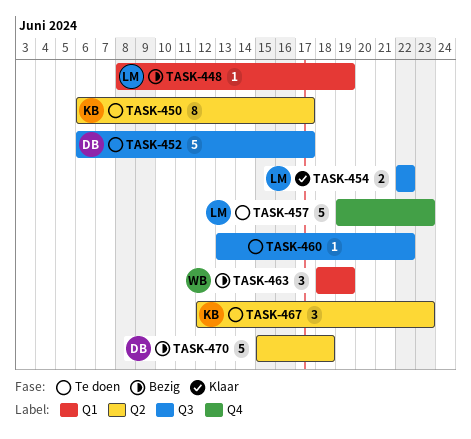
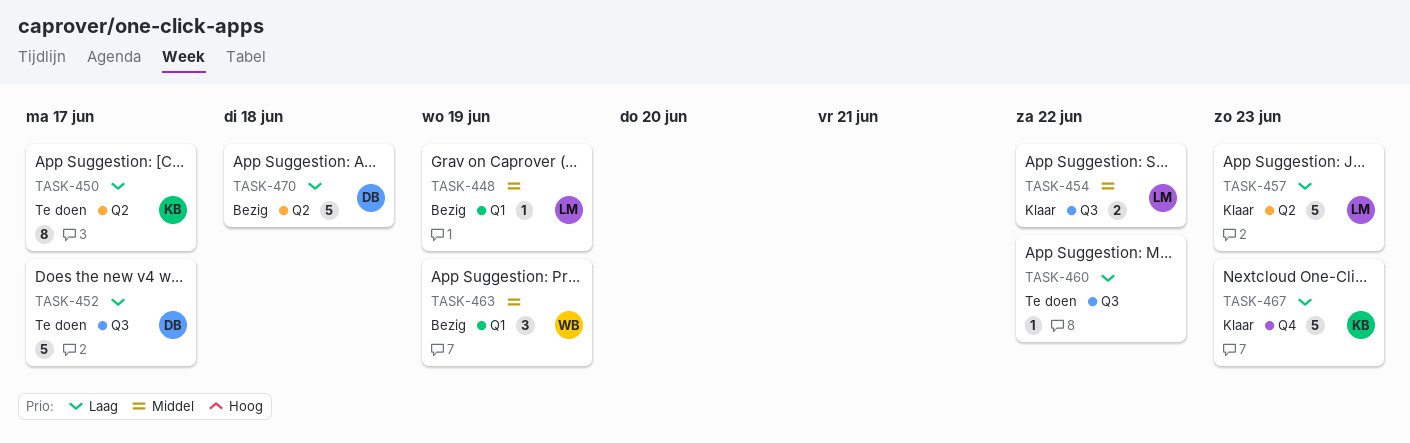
TASK-457, status: Te doen -> Klaar
TASK-457, label: Q4 -> Q2
TASK-467, status: Te doen -> Klaar
TASK-467, label: Q2 -> Q4
TASK-467, estimate: 3 -> 5

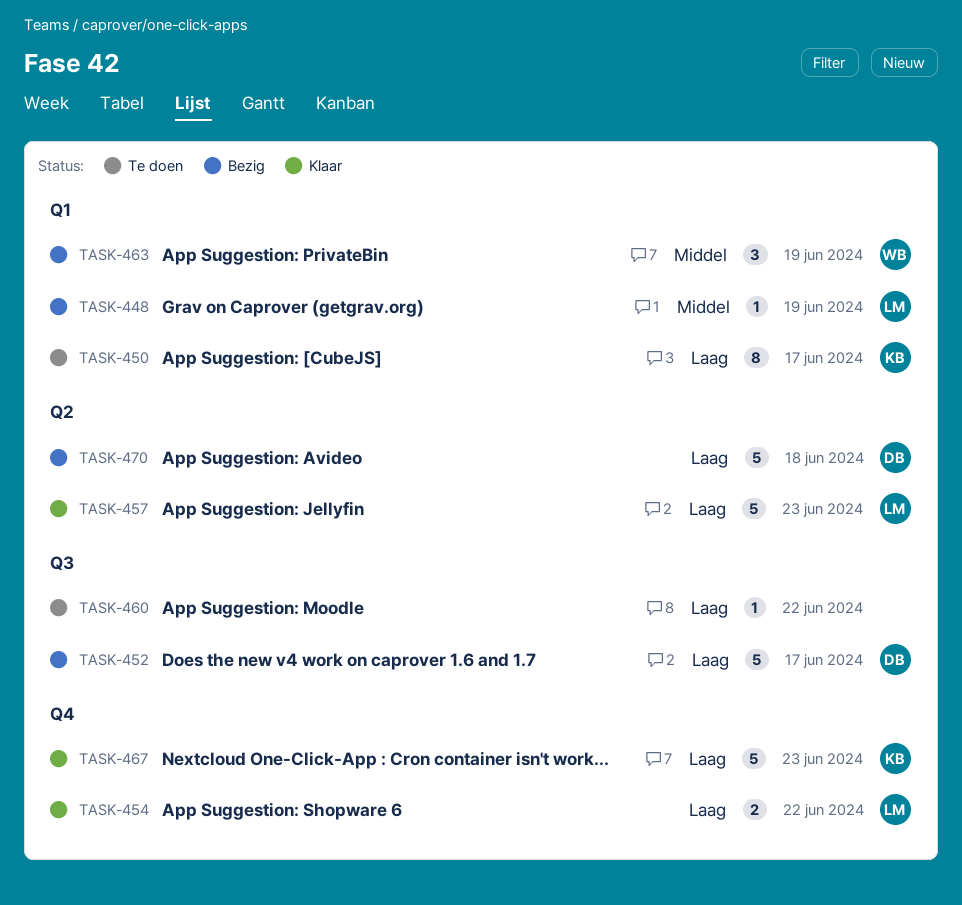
TASK-450, label: Q2 -> Q1
TASK-452, status: Te doen -> Bezig
TASK-454, priority: Middel -> Laag
TASK-454, label: Q3 -> Q4

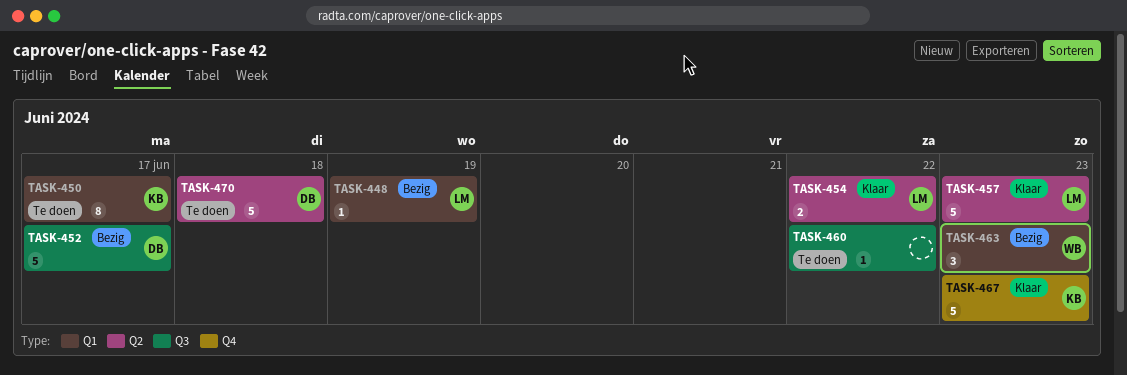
TASK-454, label: Q4 -> Q2
TASK-463, due: Jun 19 -> Jun 23
TASK-470, status: Bezig -> Te doen

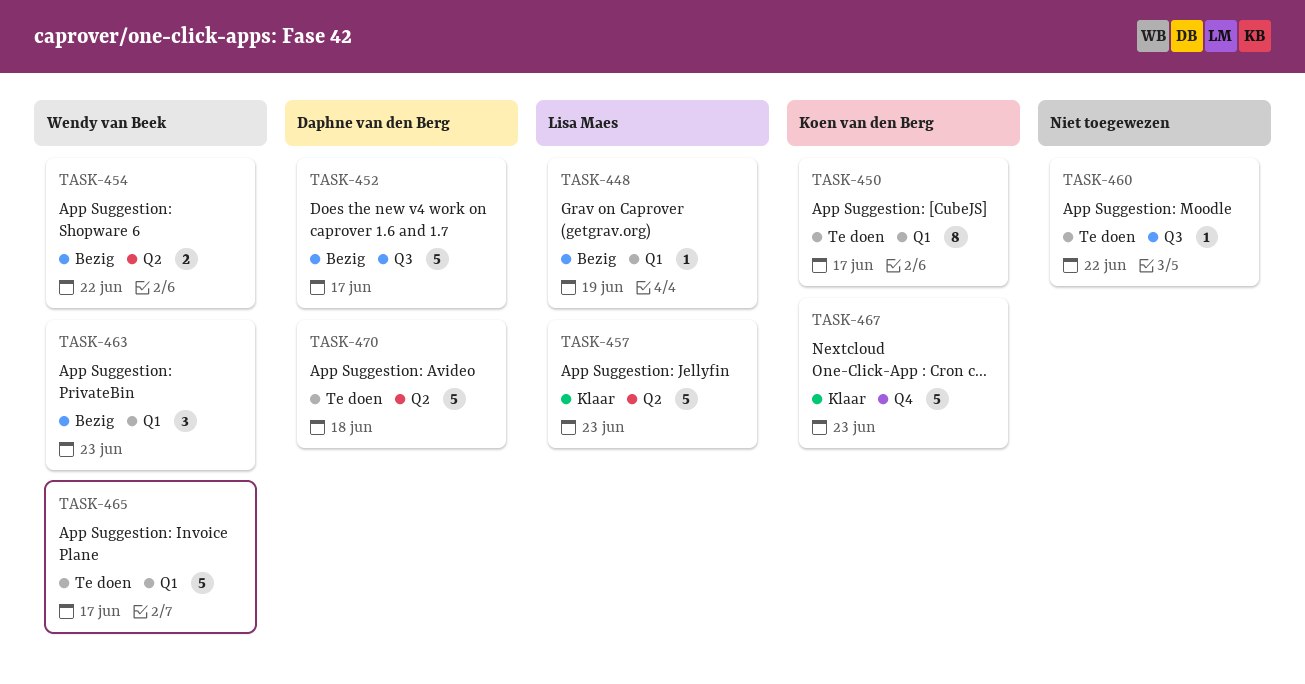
TASK-454, status: Klaar -> Bezig
TASK-454, owner: Lisa Maes -> Wendy van Beek
TASK-465: none -> present

